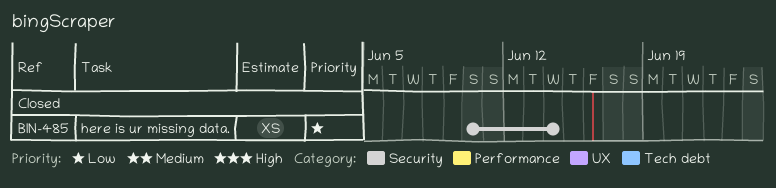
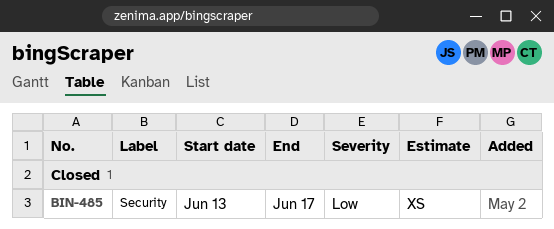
BIN-485, start: Jun 10 -> Jun 13
BIN-485, due: Jun 14 -> Jun 17

